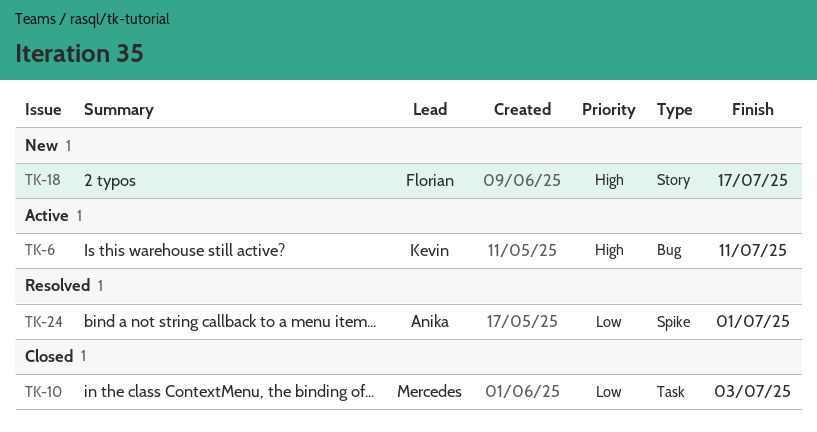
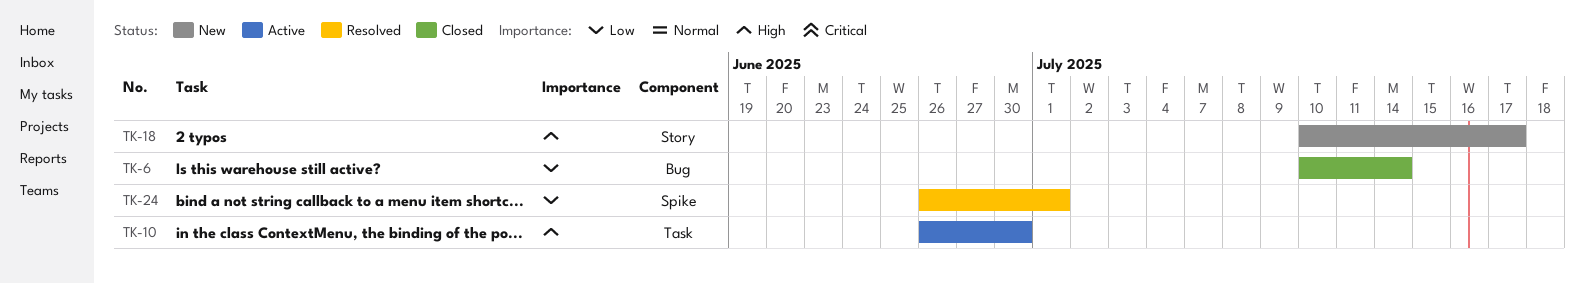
TK-6, status: Active -> Closed
TK-6, priority: High -> Low
TK-6, due: Jul 11 -> Jul 14
TK-10, status: Closed -> Active
TK-10, priority: Low -> High
TK-10, due: Jul 3 -> Jun 30

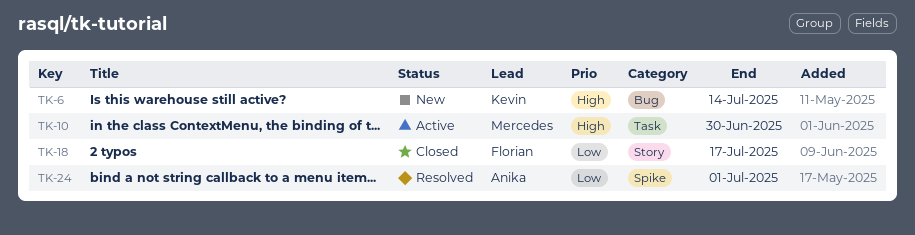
TK-6, status: Closed -> New
TK-6, priority: Low -> High
TK-18, status: New -> Closed
TK-18, priority: High -> Low

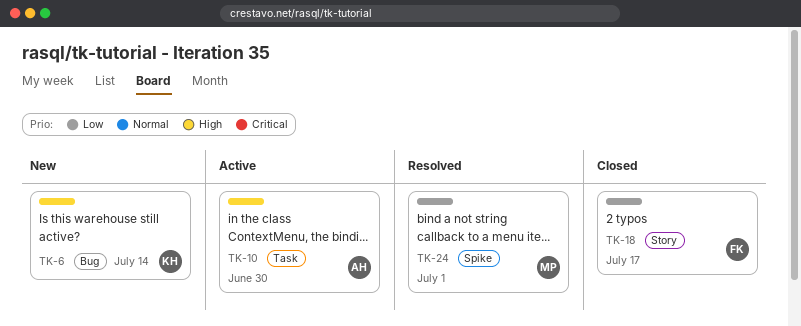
TK-10, owner: Mercedes -> Anika
TK-24, owner: Anika -> Mercedes

